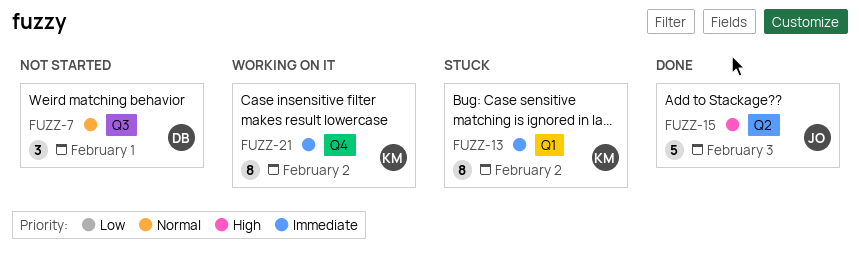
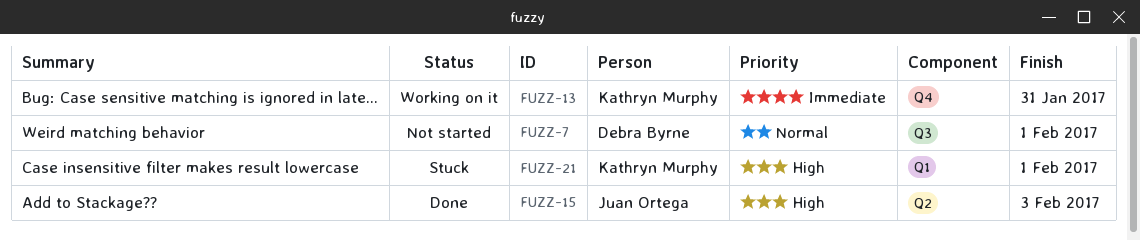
FUZZ-13, status: Stuck -> Working on it
FUZZ-13, label: Q1 -> Q4
FUZZ-13, due: Feb 2 -> Jan 31
FUZZ-21, status: Working on it -> Stuck
FUZZ-21, priority: Immediate -> High
FUZZ-21, label: Q4 -> Q1
FUZZ-21, due: Feb 2 -> Feb 1

